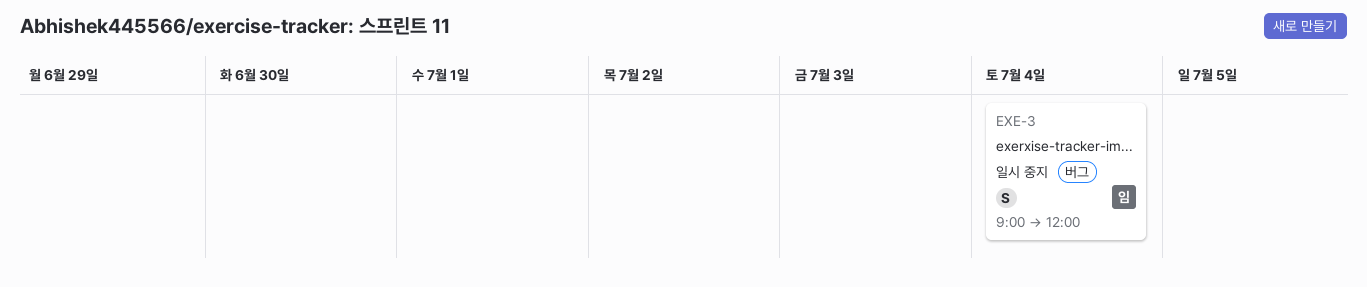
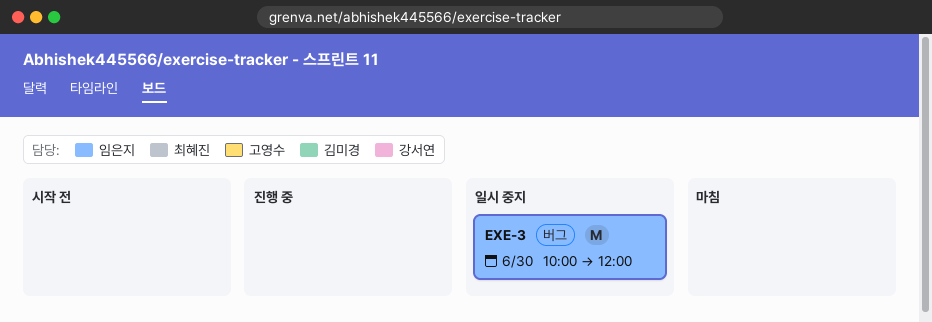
EXE-3, estimate: S -> M
EXE-3, day: Jul 4 -> Jun 30
EXE-3, begins: 09:00 -> 10:00

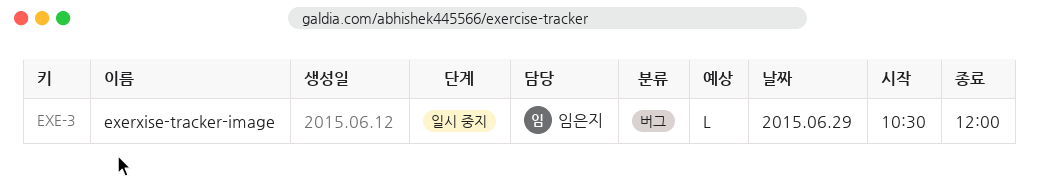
EXE-3, estimate: M -> L
EXE-3, day: Jun 30 -> Jun 29
EXE-3, begins: 10:00 -> 10:30

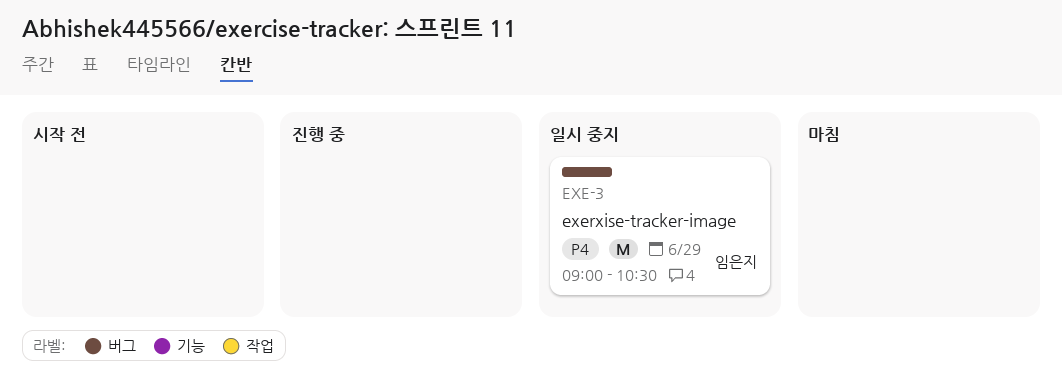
EXE-3, estimate: L -> M
EXE-3, begins: 10:30 -> 09:00
EXE-3, ends: 12:00 -> 10:30

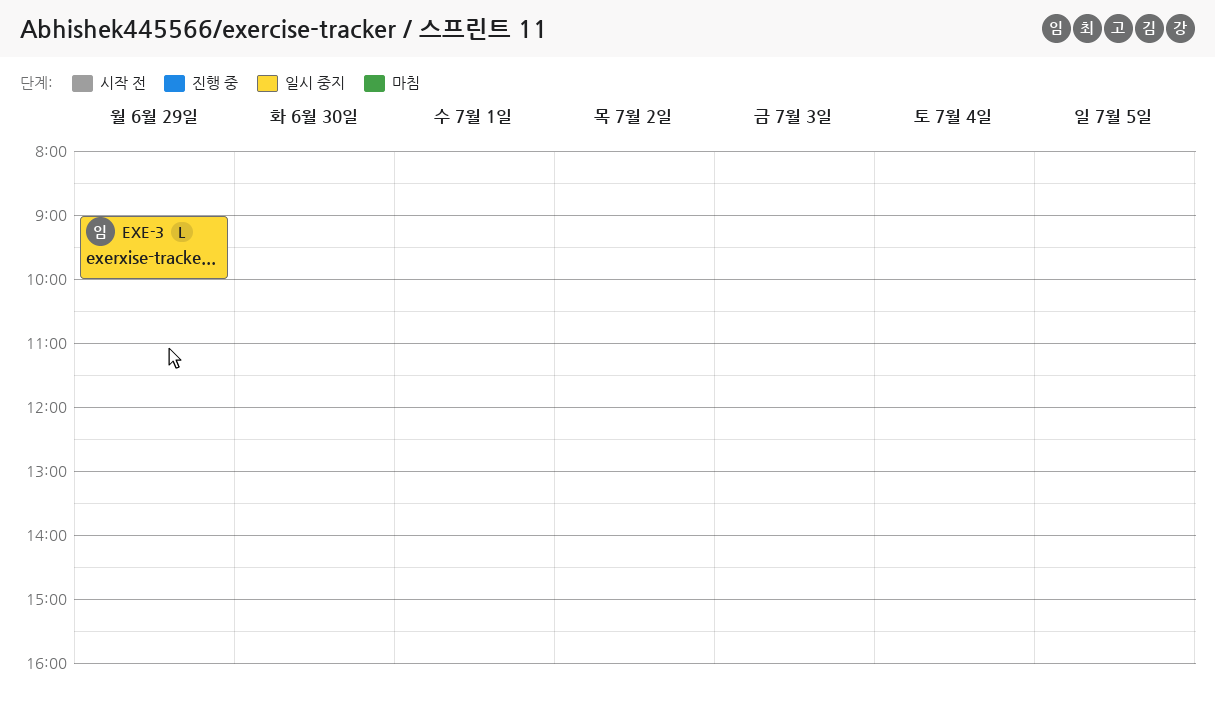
EXE-3, estimate: M -> L
EXE-3, ends: 10:30 -> 10:00

